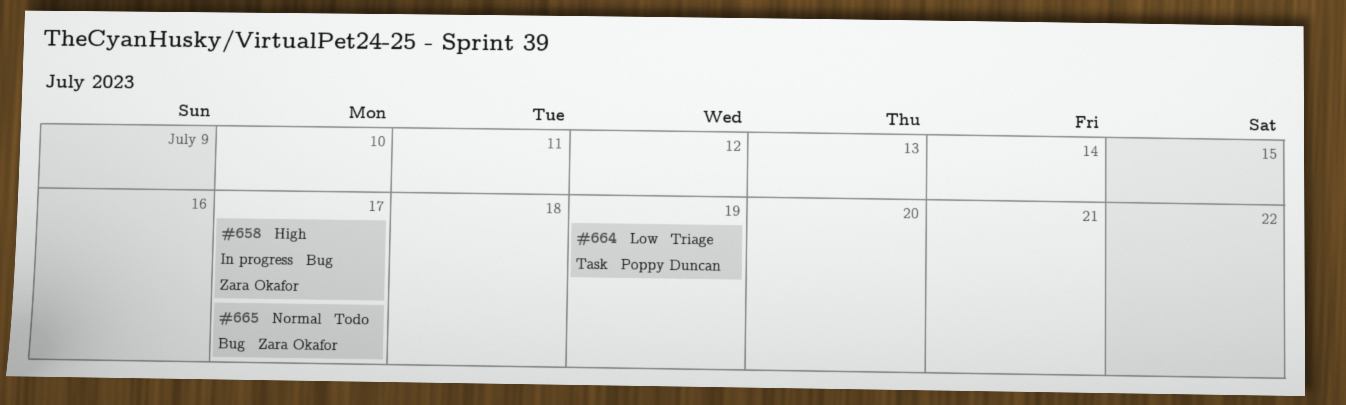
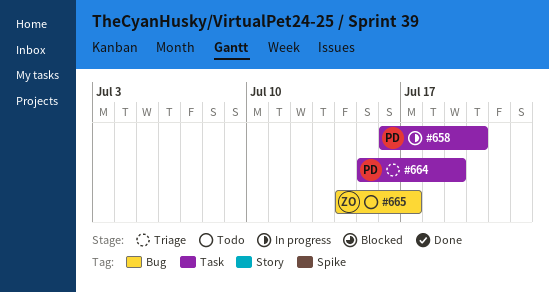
#658, owner: Zara Okafor -> Poppy Duncan
#658, label: Bug -> Task
#658, due: Jul 17 -> Jul 20

